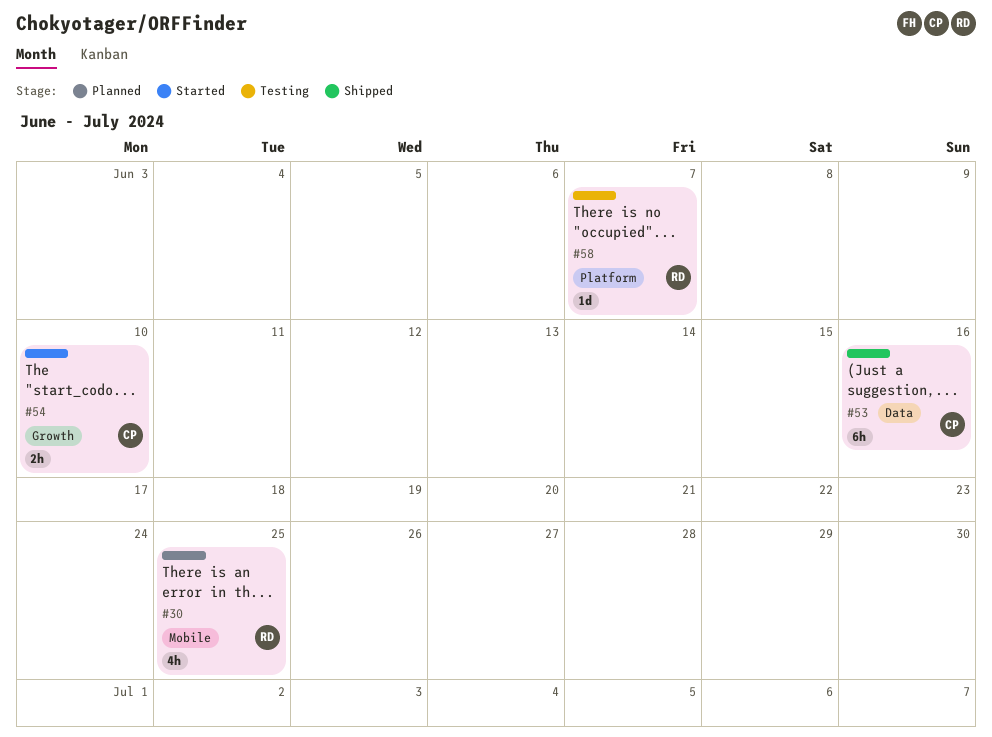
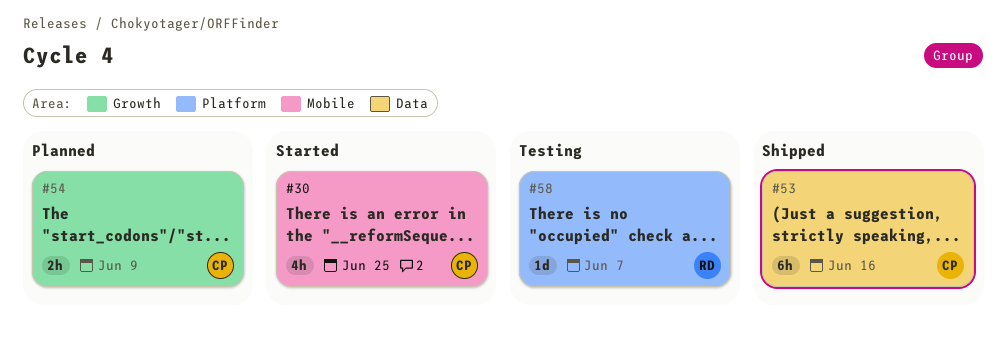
#30, status: Planned -> Started
#30, owner: RD -> CP
#54, status: Started -> Planned
#54, due: Jun 10 -> Jun 9

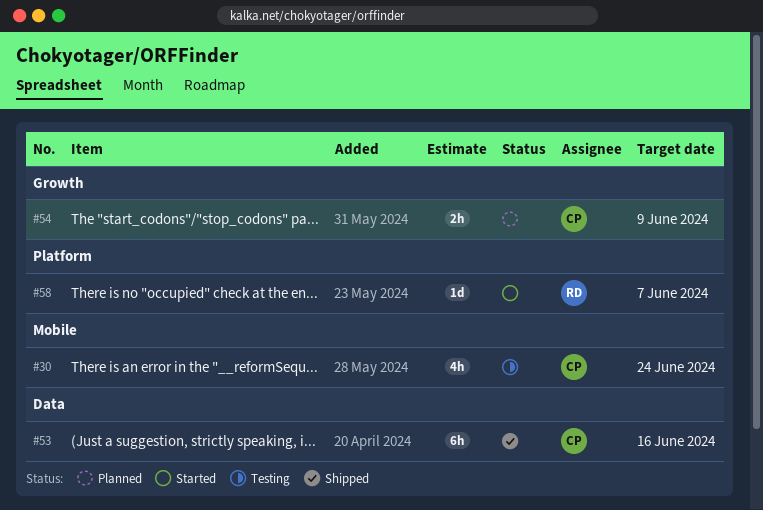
#30, status: Started -> Testing
#30, due: Jun 25 -> Jun 24
#58, status: Testing -> Started

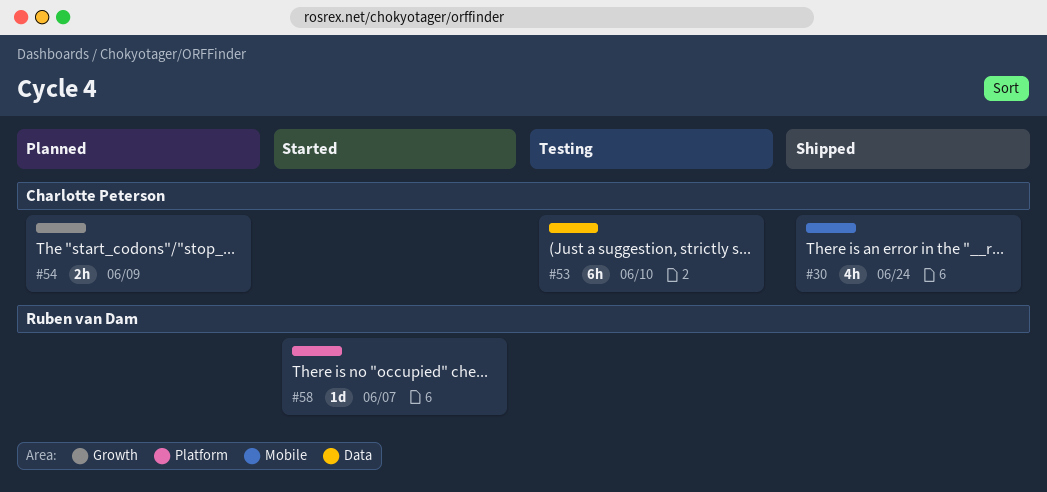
#30, status: Testing -> Shipped
#53, status: Shipped -> Testing
#53, due: Jun 16 -> Jun 10

